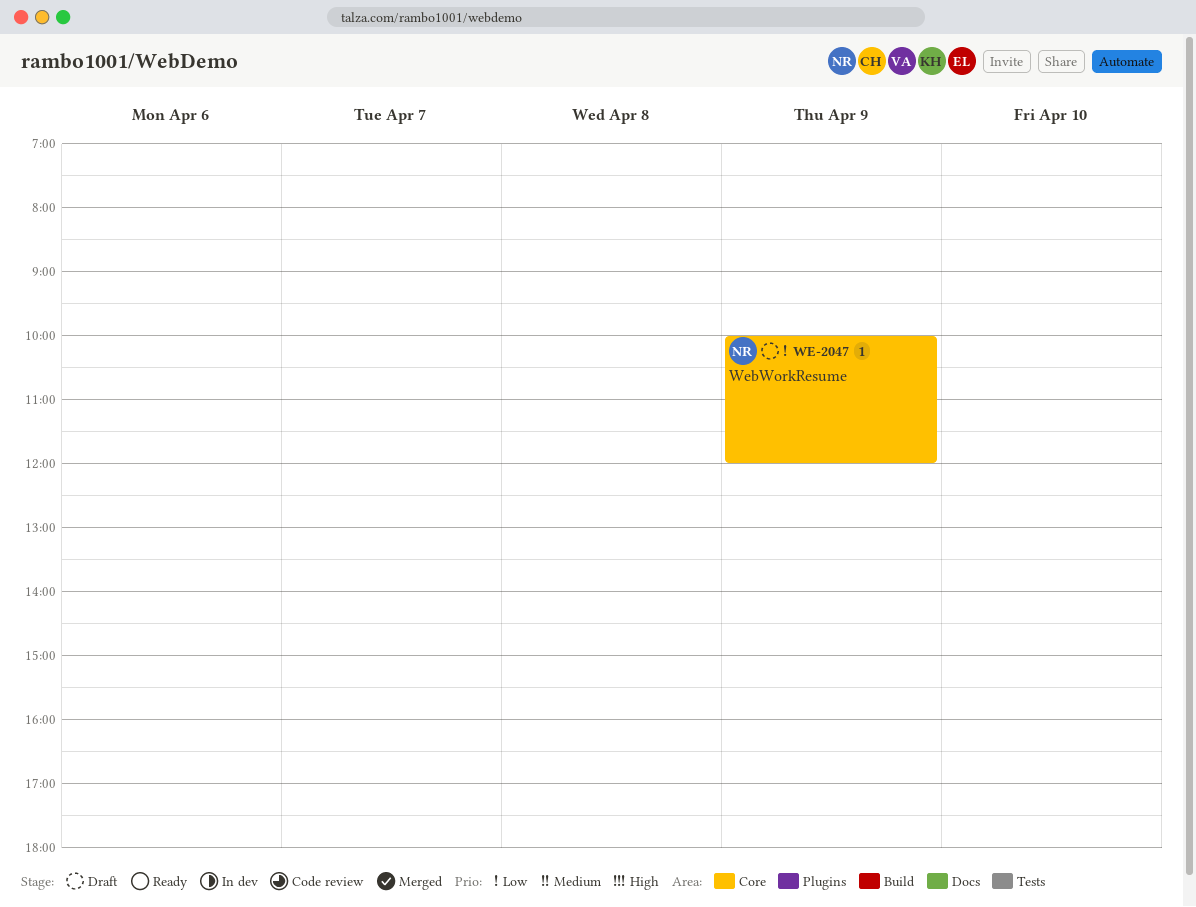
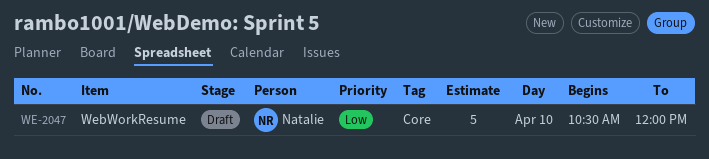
WE-2047, estimate: 1 -> 5
WE-2047, day: Apr 9 -> Apr 10
WE-2047, begins: 10:00 -> 10:30

